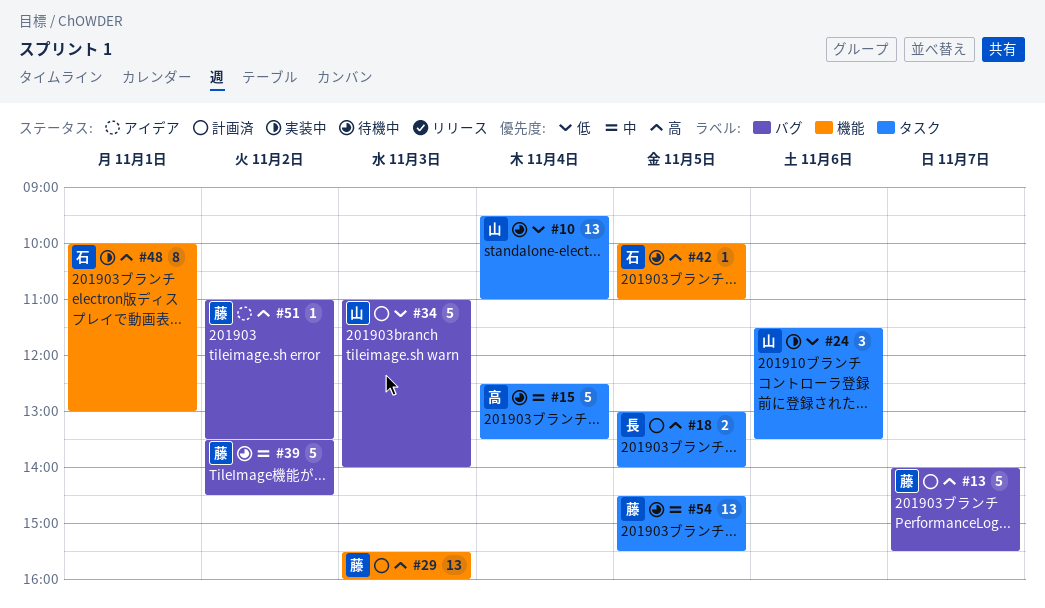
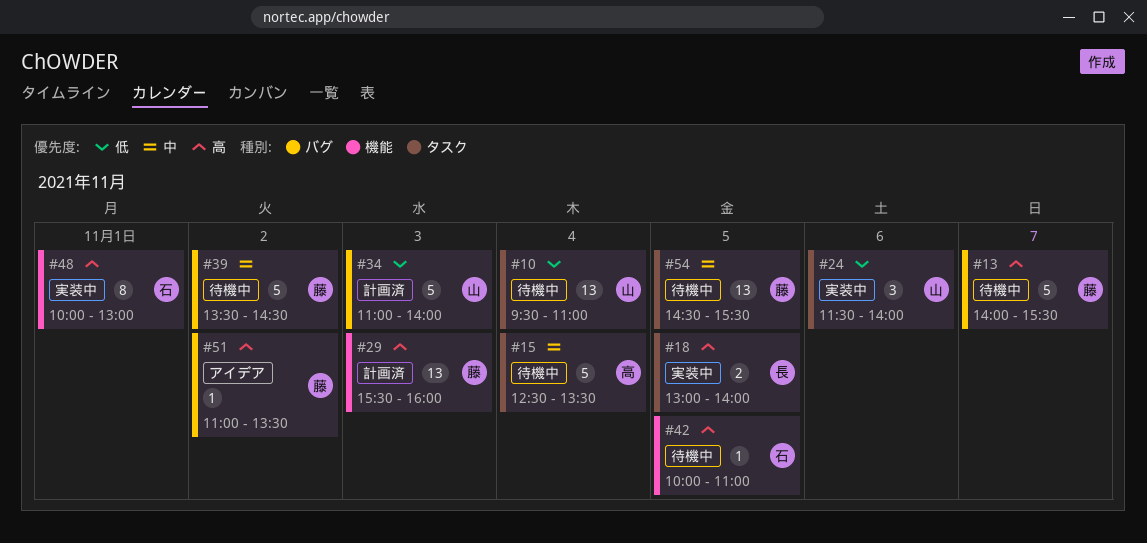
#13, status: 計画済 -> 待機中
#18, status: 計画済 -> 実装中
#24, ends: 13:30 -> 14:00

